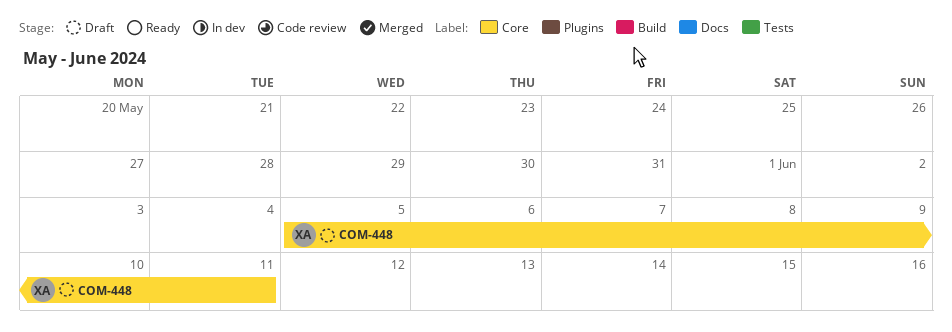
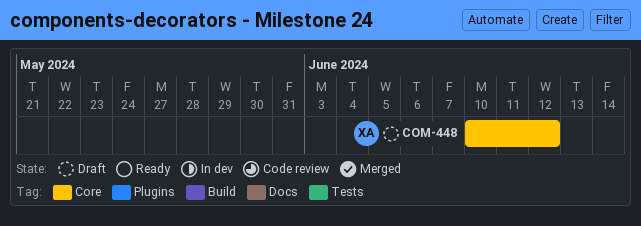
COM-448, start: Jun 5 -> Jun 10
COM-448, due: Jun 11 -> Jun 12

